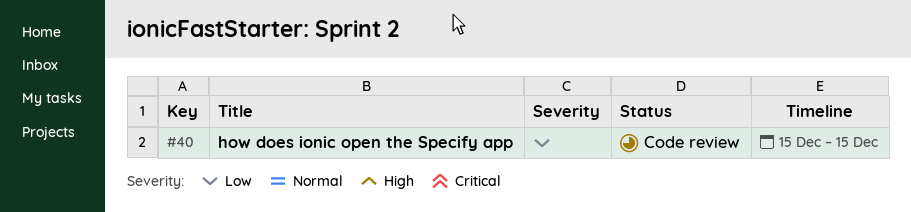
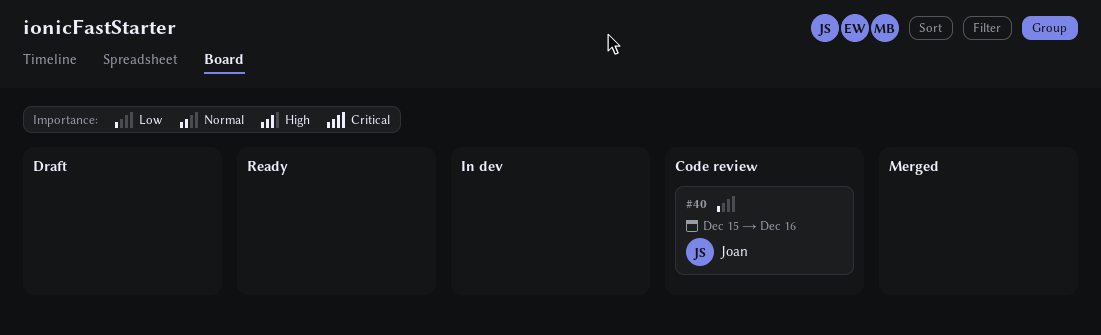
#40, due: Dec 15 -> Dec 16

